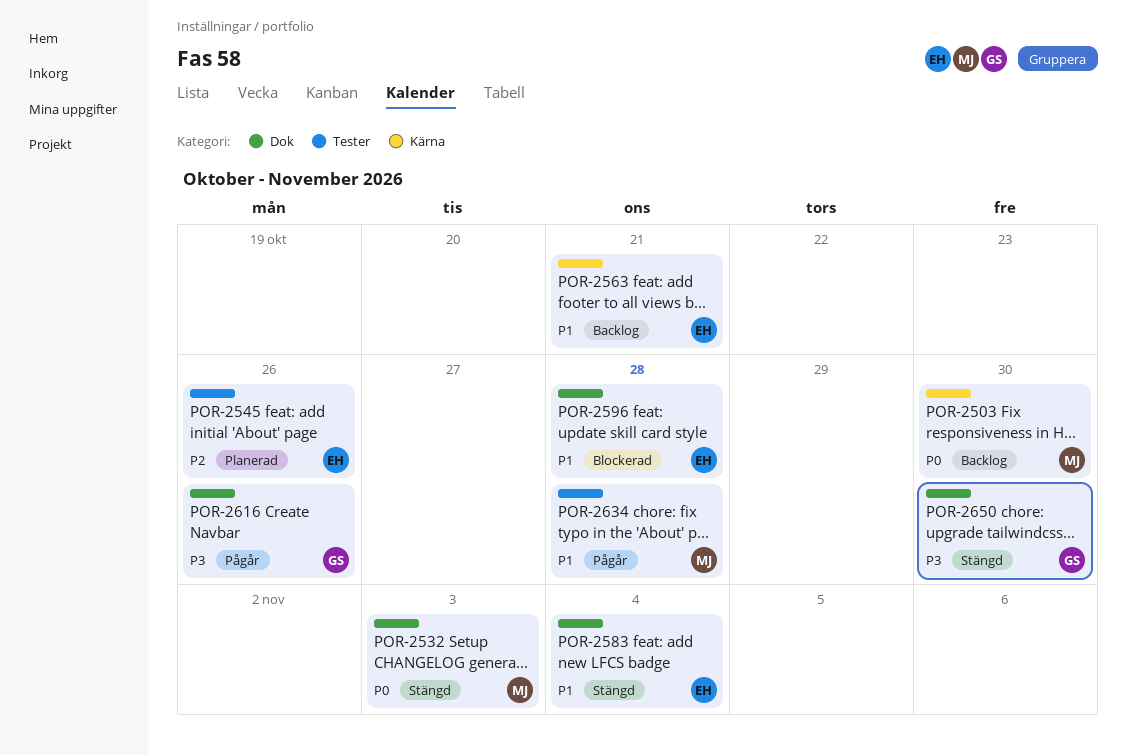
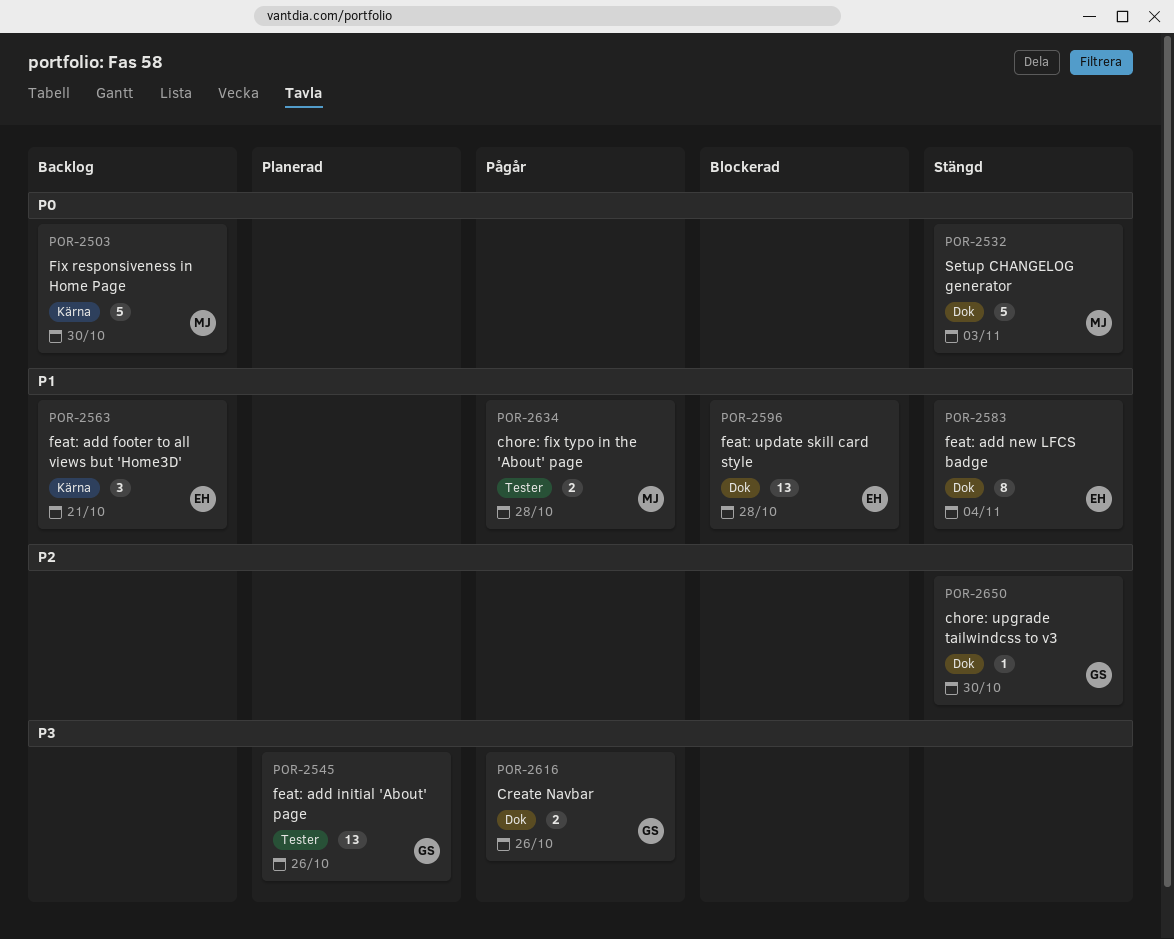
POR-2545, owner: EH -> GS
POR-2545, priority: P2 -> P3
POR-2650, priority: P3 -> P2

